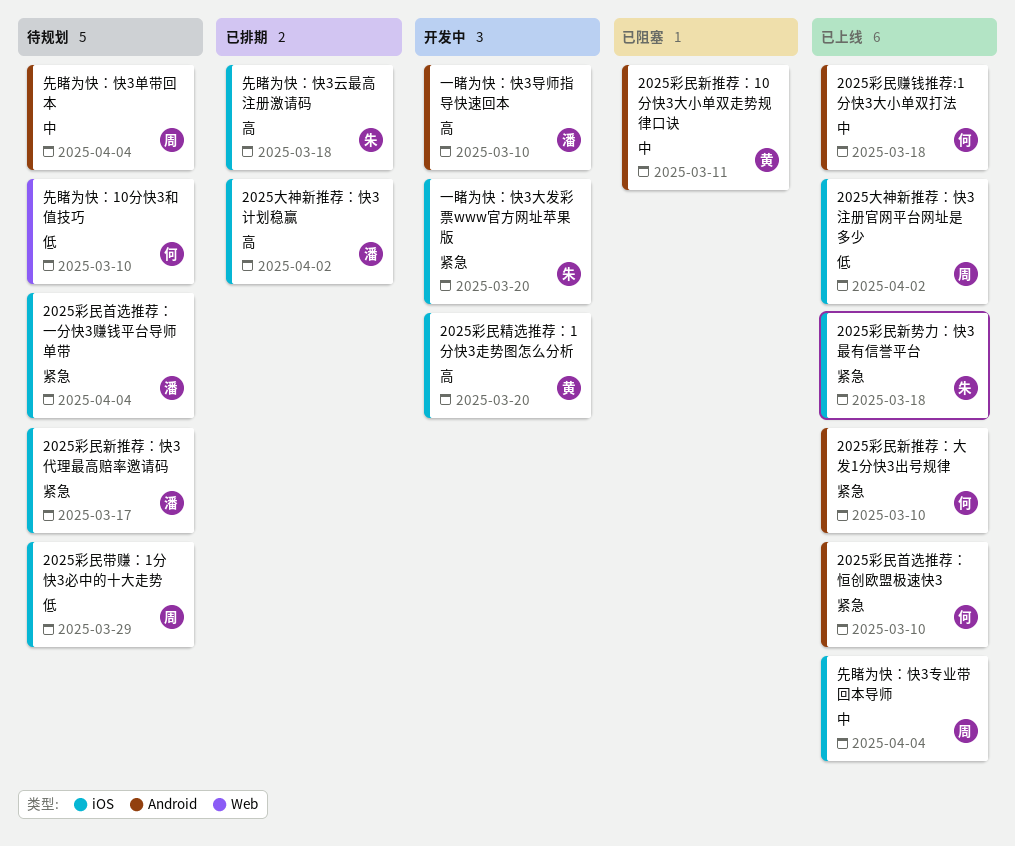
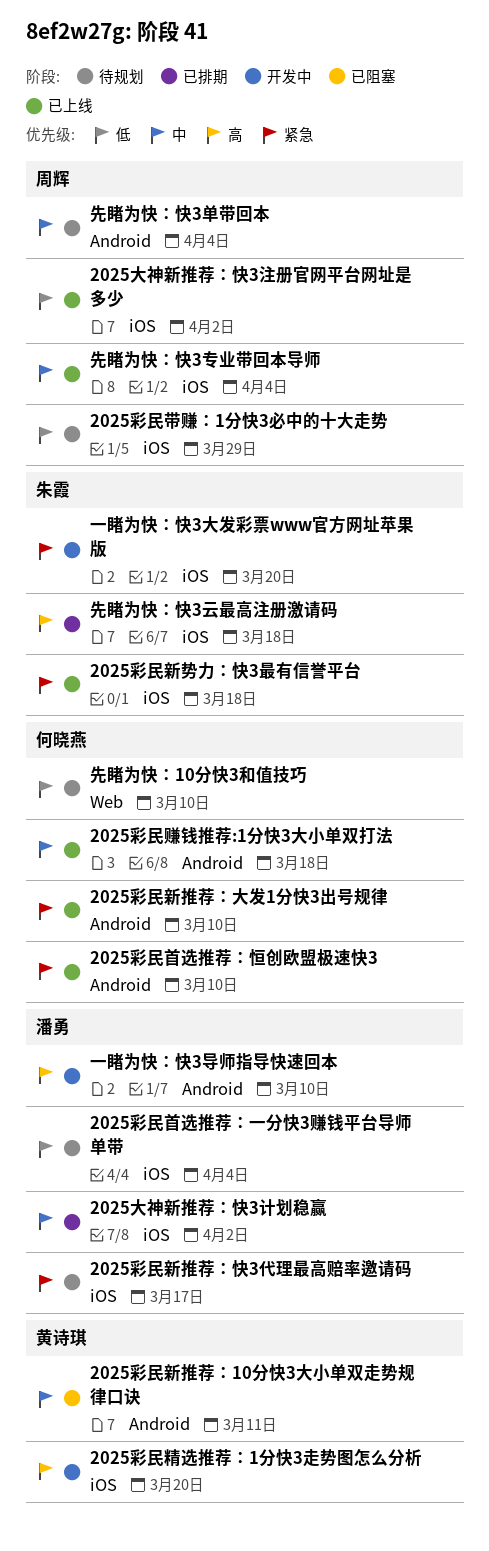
2025大神新推荐：快3计划稳赢, priority: 高 -> 中
2025彩民首选推荐：一分快3赚钱平台导师单带, priority: 紧急 -> 低

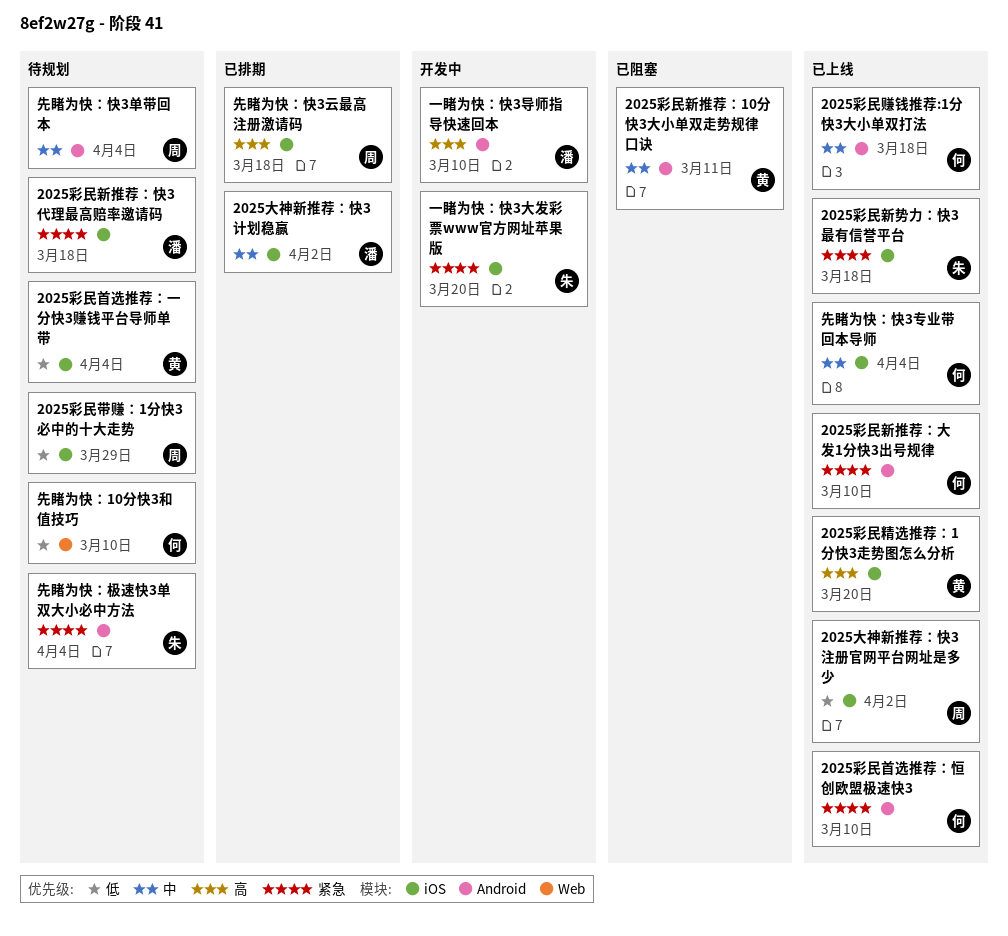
2025彩民新推荐：快3代理最高赔率邀请码, due: Mar 17 -> Mar 18
2025彩民精选推荐：1分快3走势图怎么分析, status: 开发中 -> 已上线
2025彩民首选推荐：一分快3赚钱平台导师单带, owner: 潘勇 -> 黄诗琪
先睹为快：快3专业带回本导师, owner: 周辉 -> 何晓燕
先睹为快：快3云最高注册激请码, owner: 朱霞 -> 周辉
先睹为快：极速快3单双大小必中方法: none -> present

